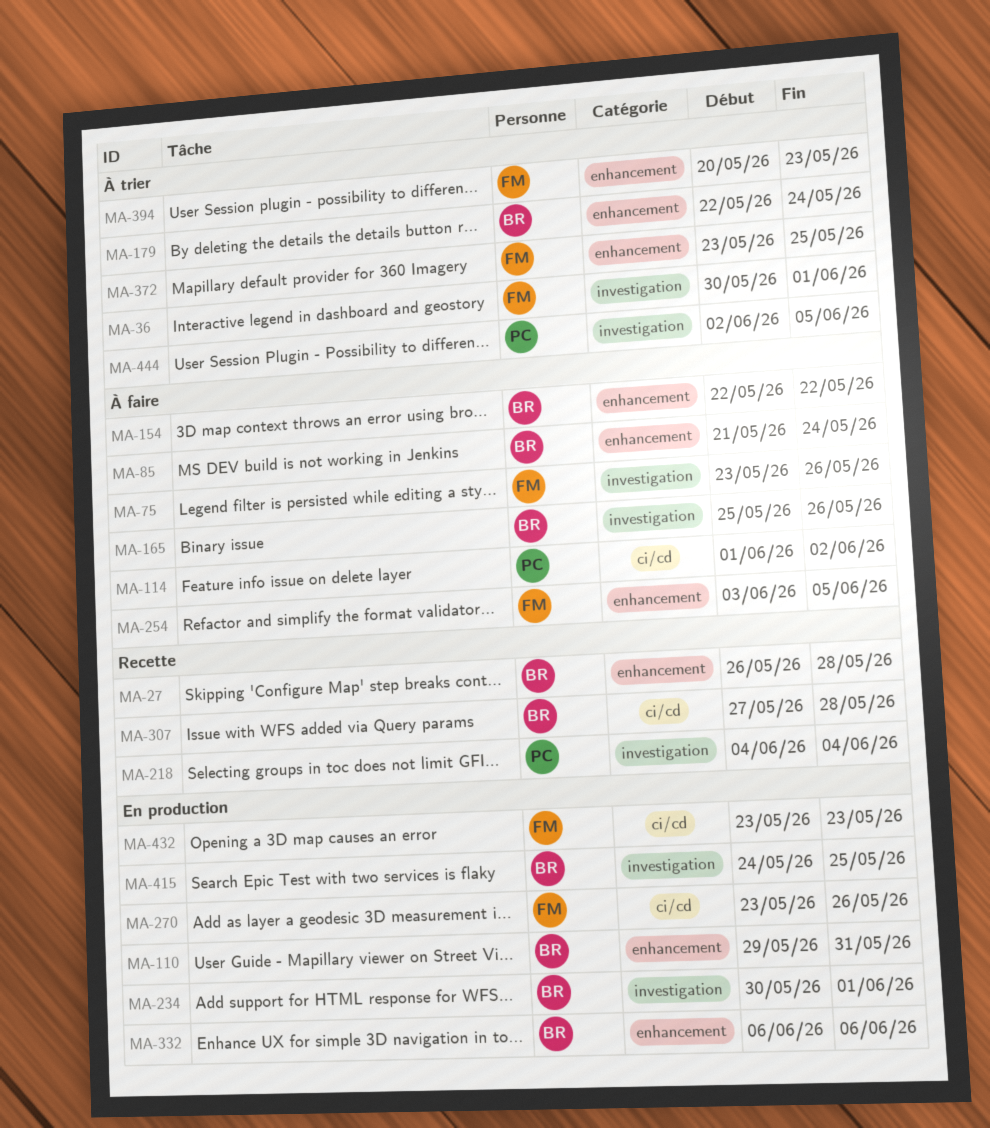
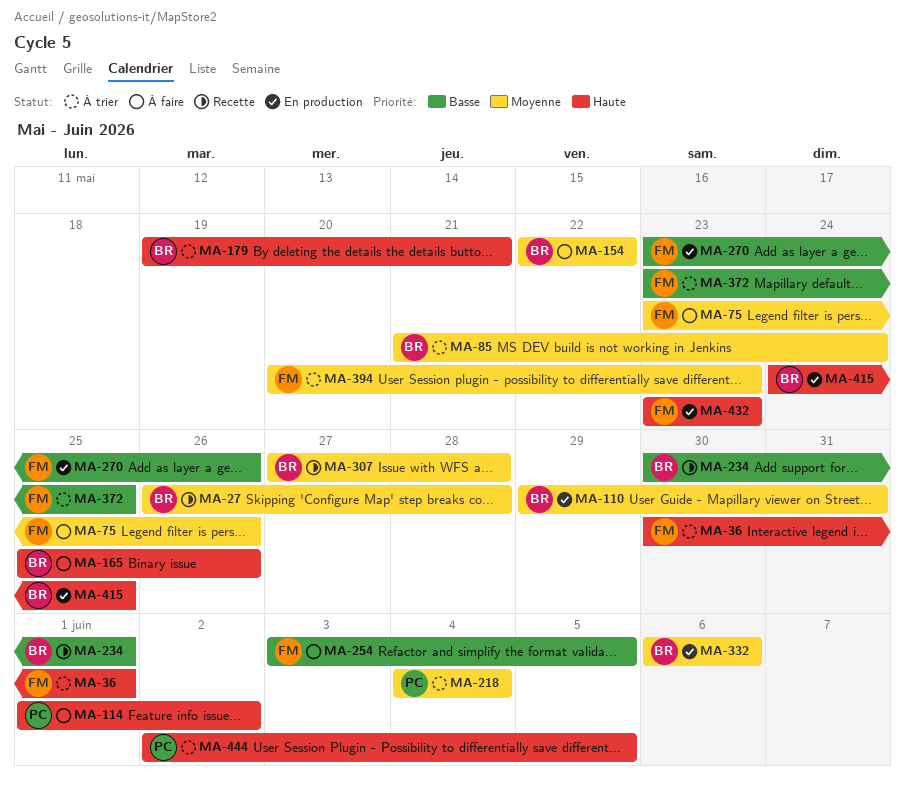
MA-85, status: À faire -> À trier
MA-179, start: May 22 -> May 19
MA-179, due: May 24 -> May 21
MA-218, status: Recette -> À trier
MA-234, status: En production -> Recette

